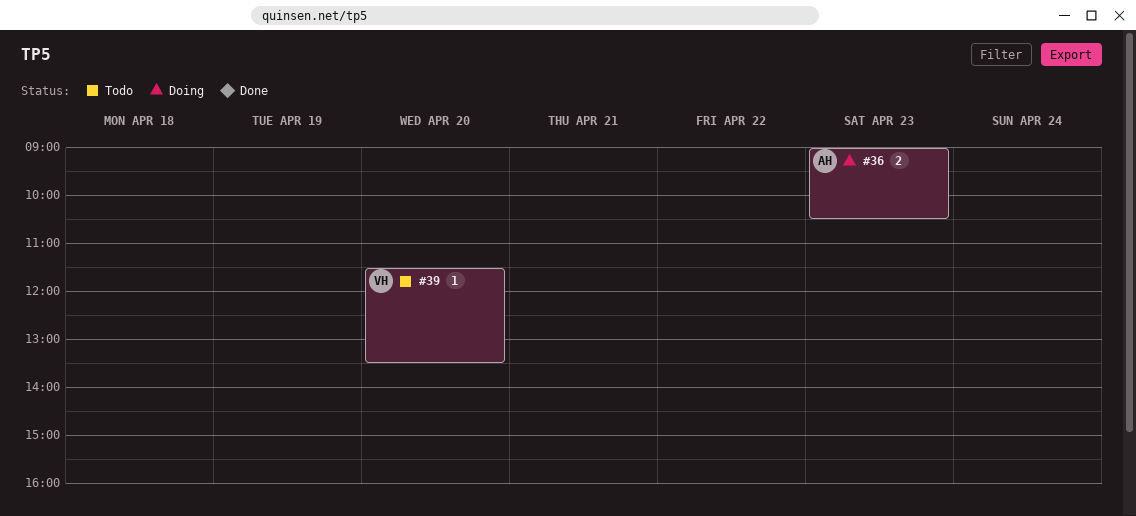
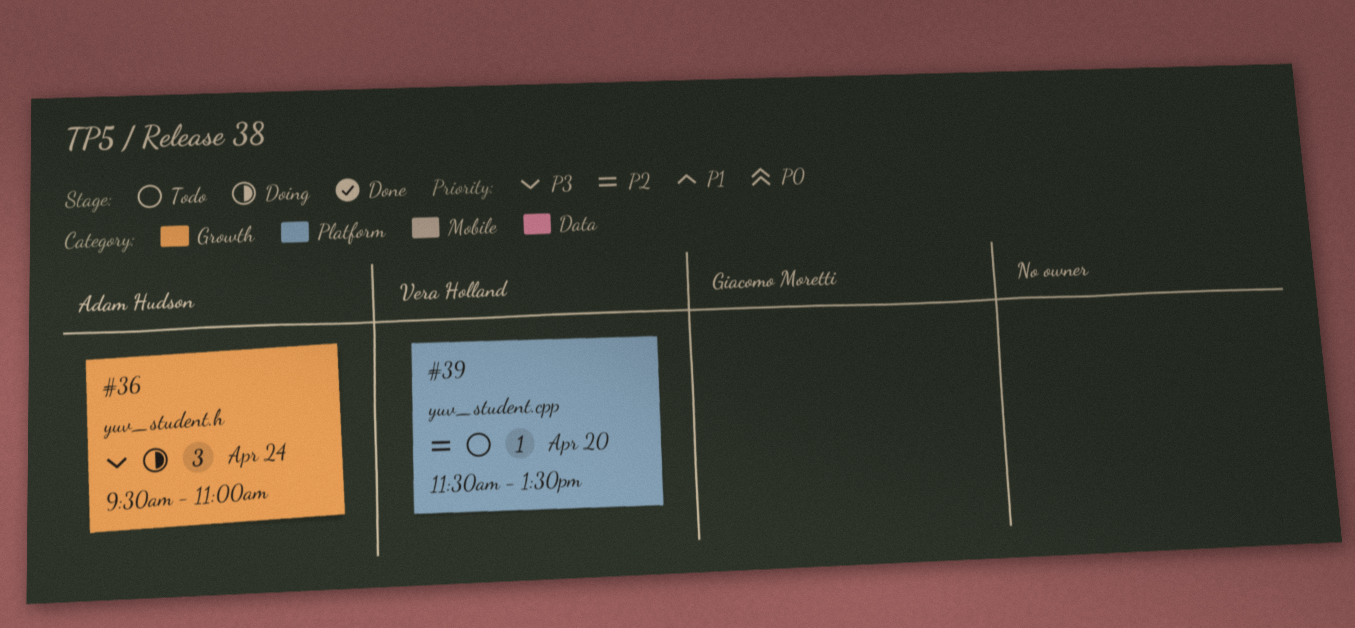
#36, estimate: 2 -> 3
#36, day: Apr 23 -> Apr 24
#36, begins: 09:00 -> 09:30
#36, ends: 10:30 -> 11:00

